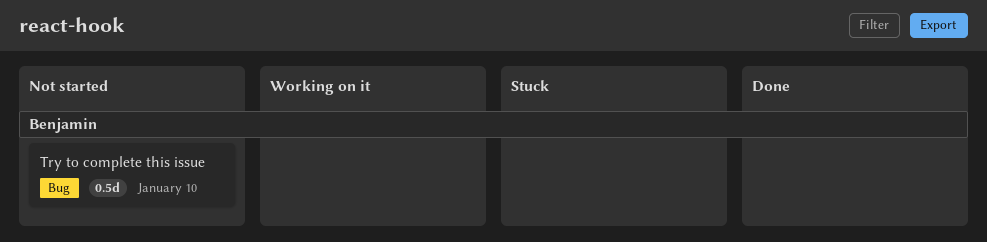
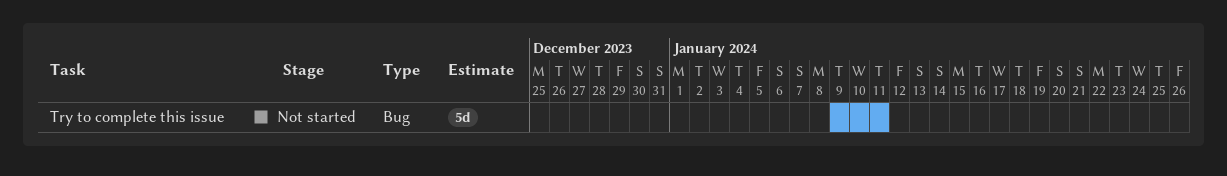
Try to complete this issue, estimate: 0.5d -> 5d
Try to complete this issue, due: Jan 10 -> Jan 11

